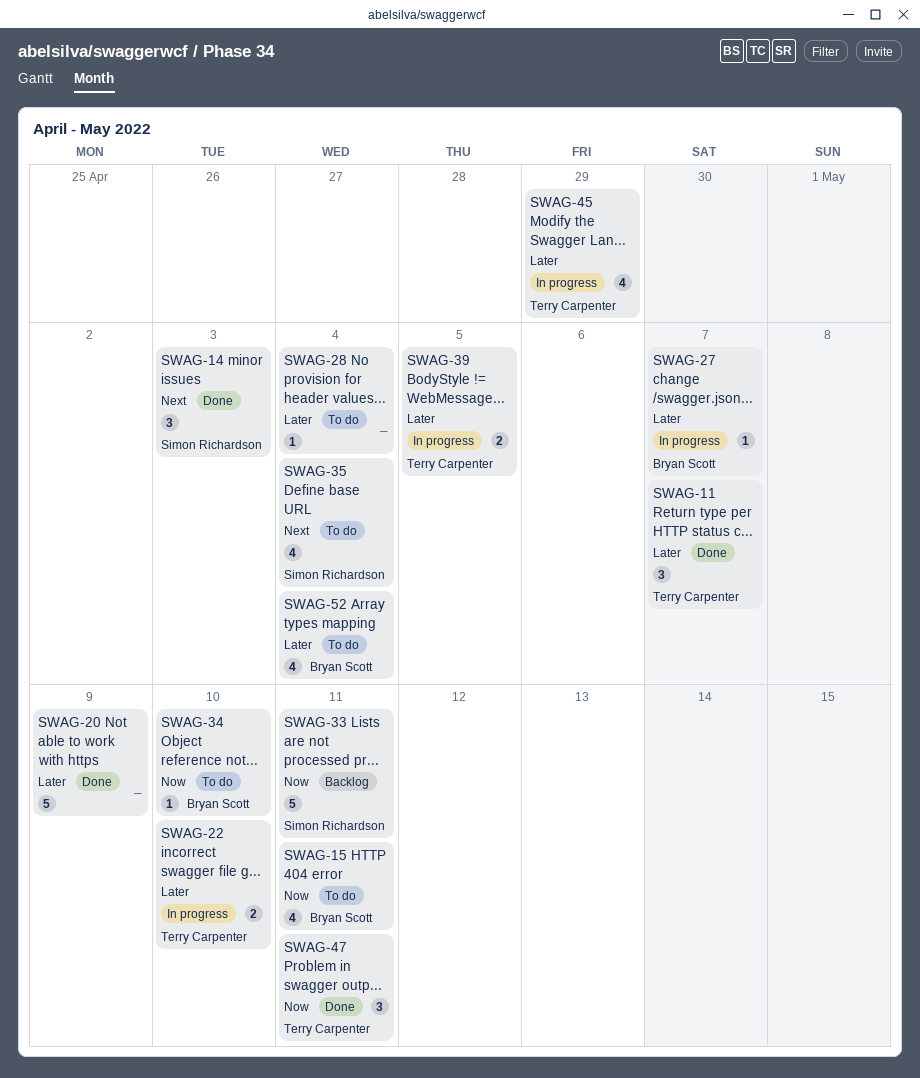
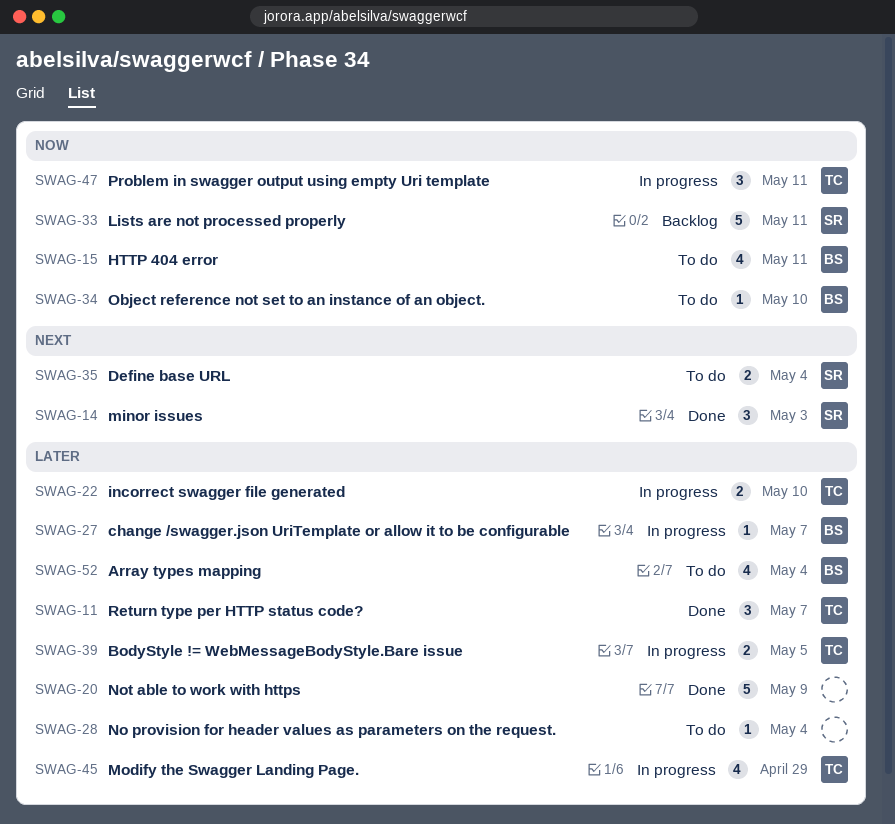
SWAG-35, estimate: 4 -> 2
SWAG-47, status: Done -> In progress

